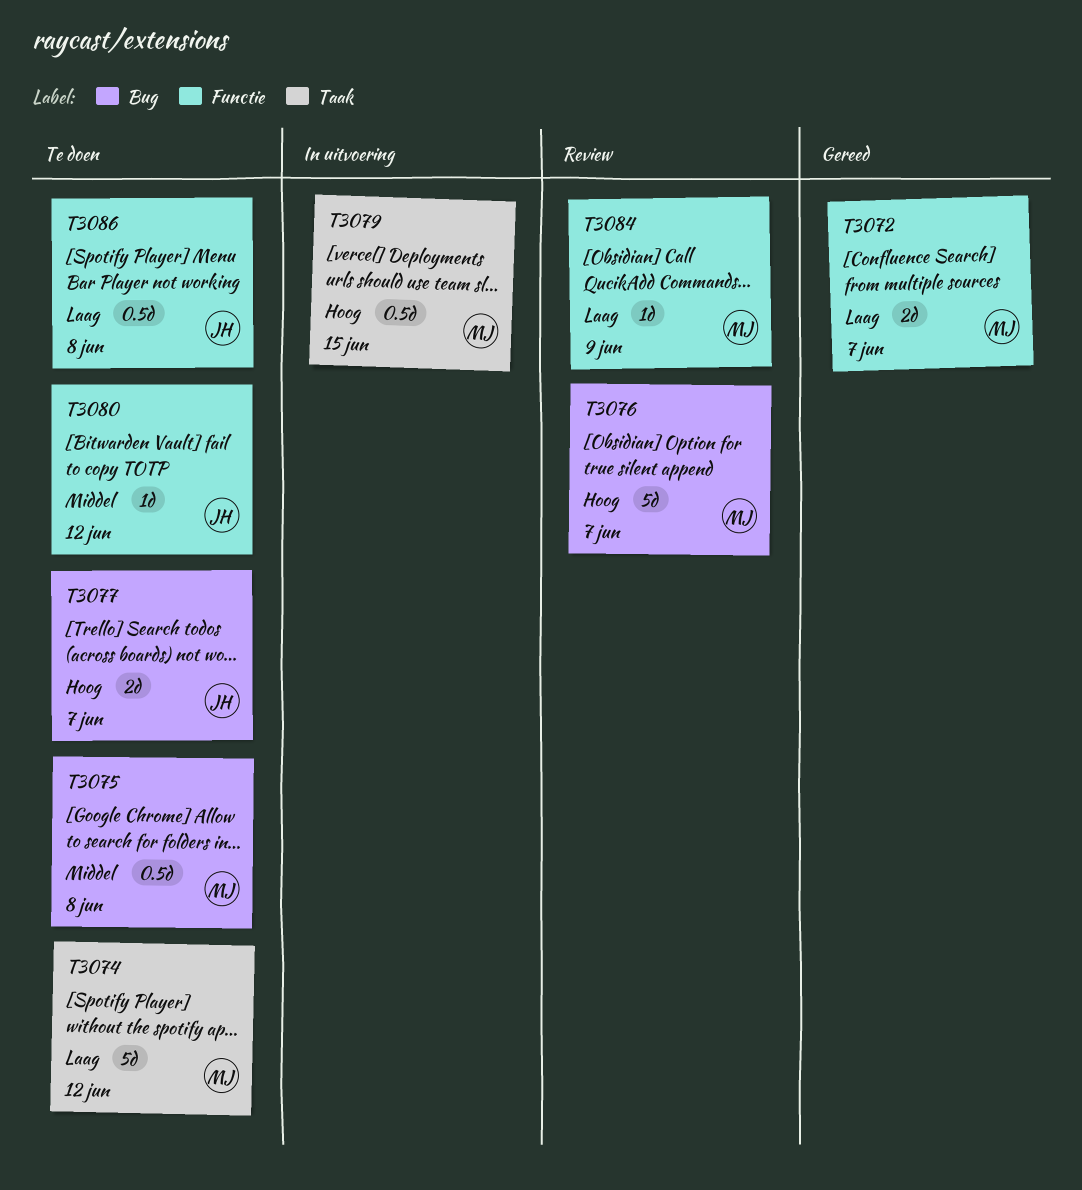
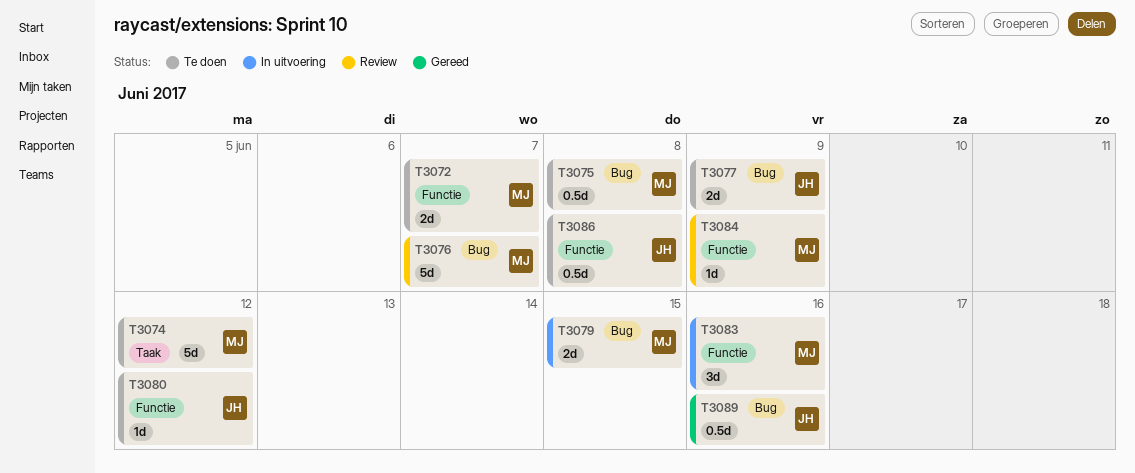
T3072, status: Gereed -> Te doen
T3077, due: Jun 7 -> Jun 9
T3079, label: Taak -> Bug
T3079, estimate: 0.5d -> 2d
T3083: none -> present
T3089: none -> present

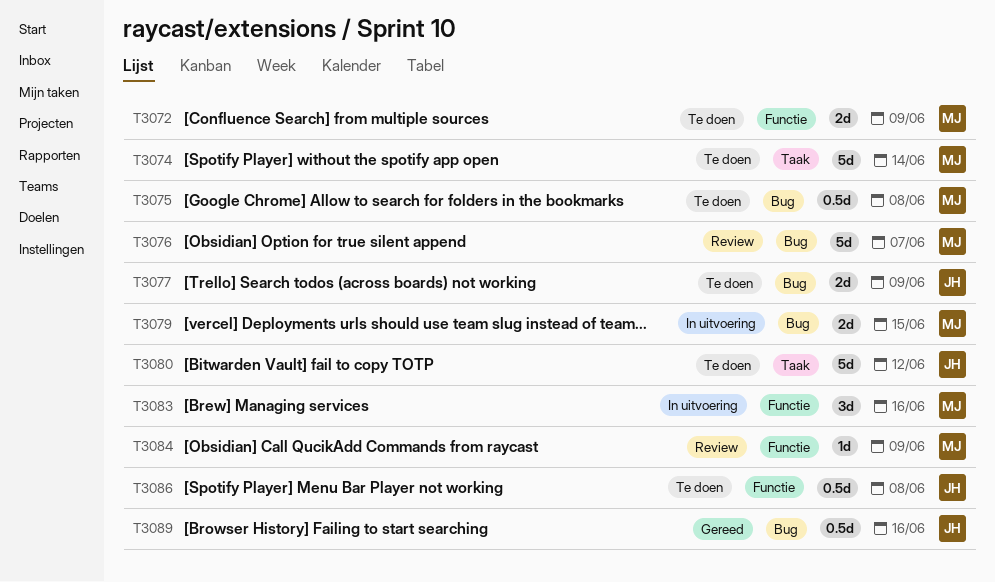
T3072, due: Jun 7 -> Jun 9
T3074, due: Jun 12 -> Jun 14
T3080, label: Functie -> Taak
T3080, estimate: 1d -> 5d

